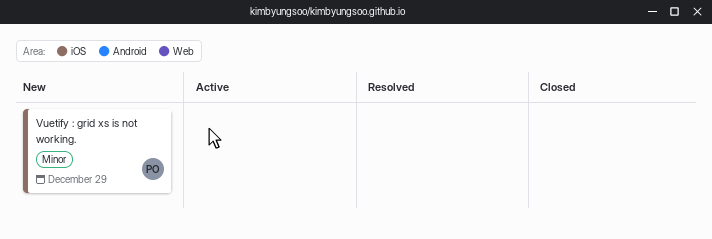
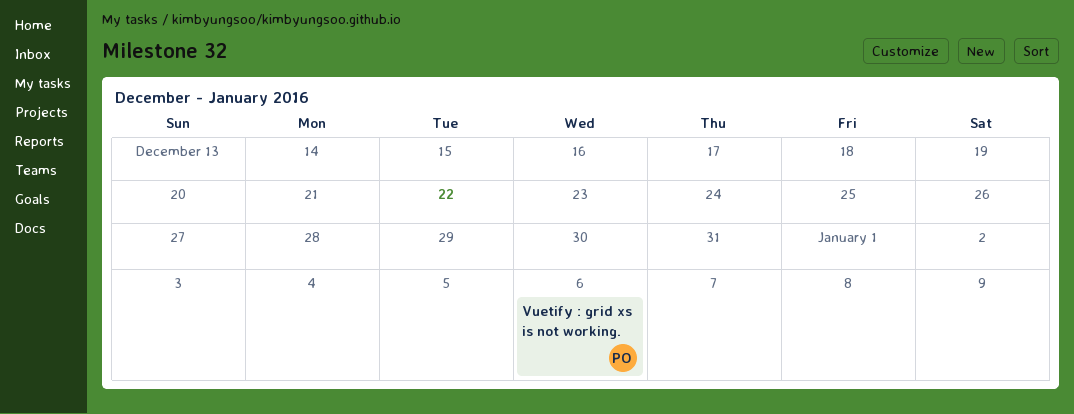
Vuetify : grid xs is not working., due: Dec 29 -> Jan 6

